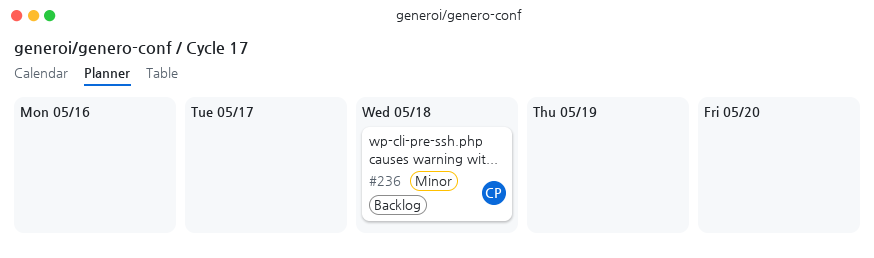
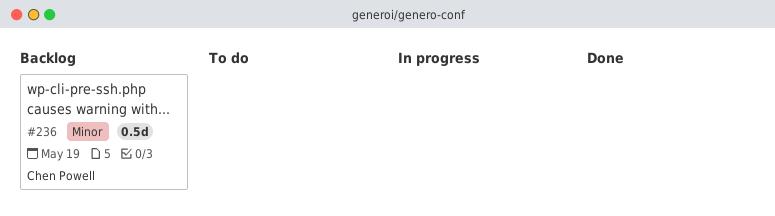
#236, due: May 18 -> May 19

